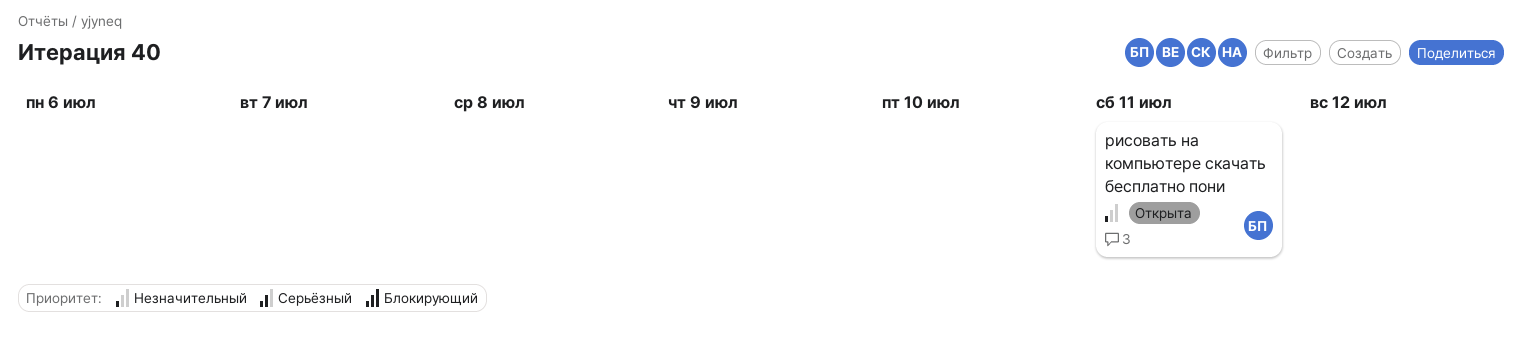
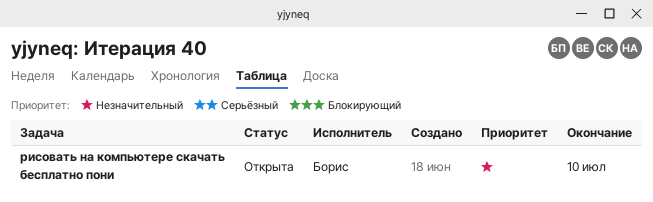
рисовать на компьютере скачать бесплатно пони, due: Jul 11 -> Jul 10

